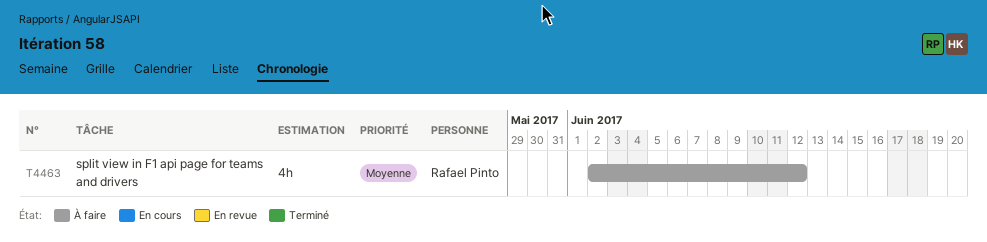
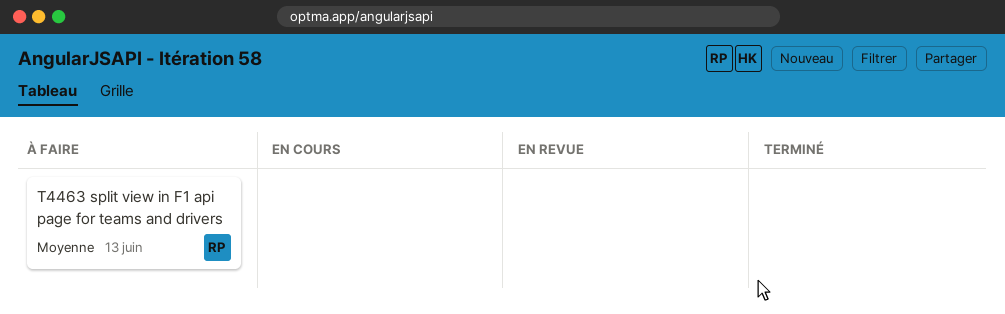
T4463, due: Jun 12 -> Jun 13

